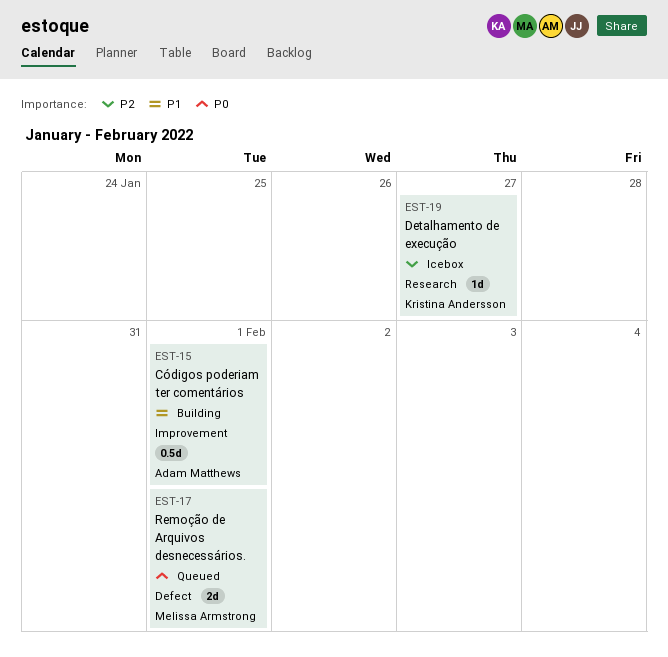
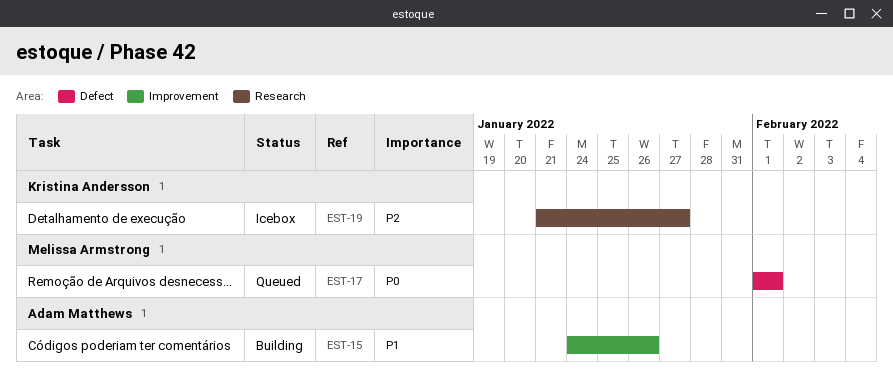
EST-15, due: Feb 1 -> Jan 26

